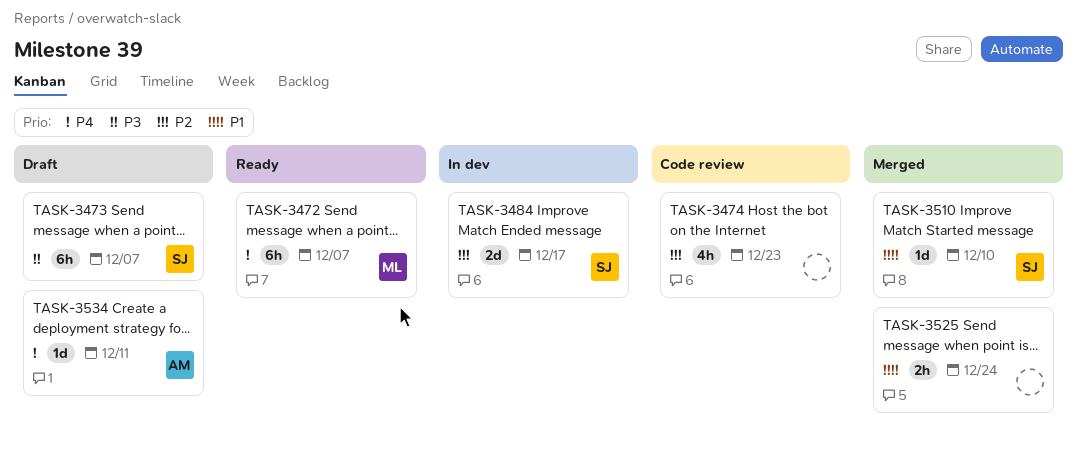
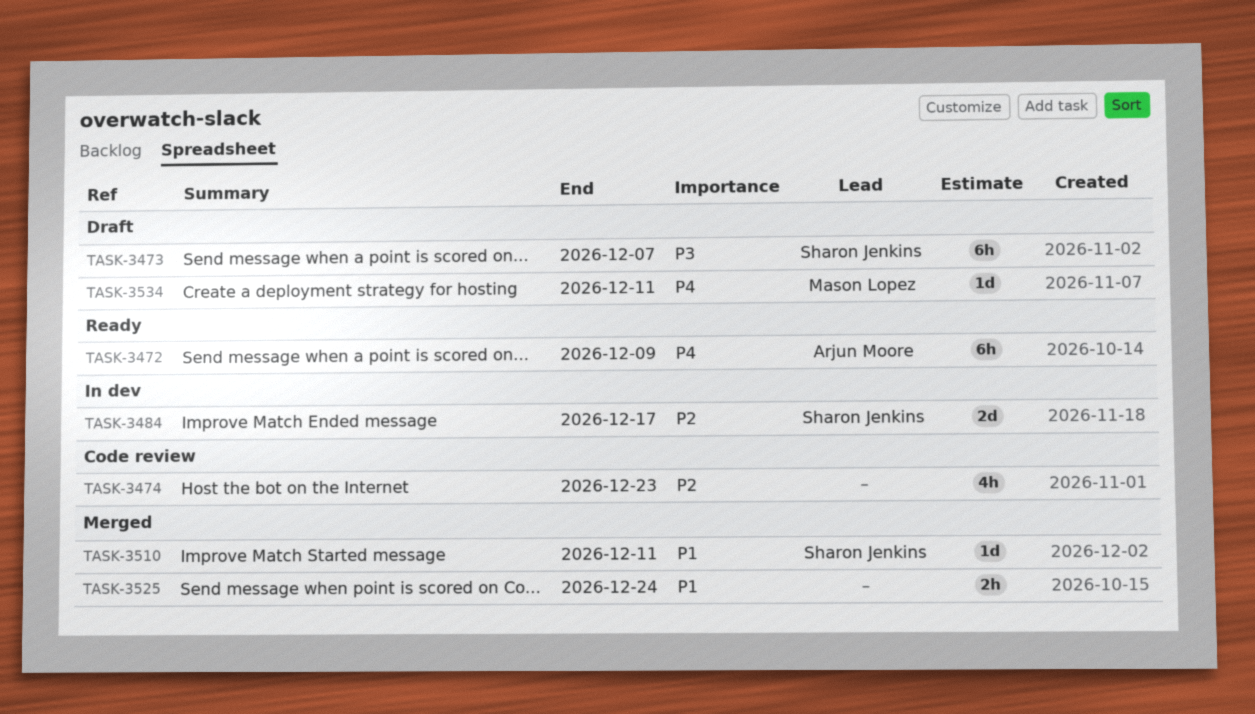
TASK-3472, owner: Mason Lopez -> Arjun Moore
TASK-3472, due: Dec 7 -> Dec 9
TASK-3510, due: Dec 10 -> Dec 11
TASK-3534, owner: Arjun Moore -> Mason Lopez

